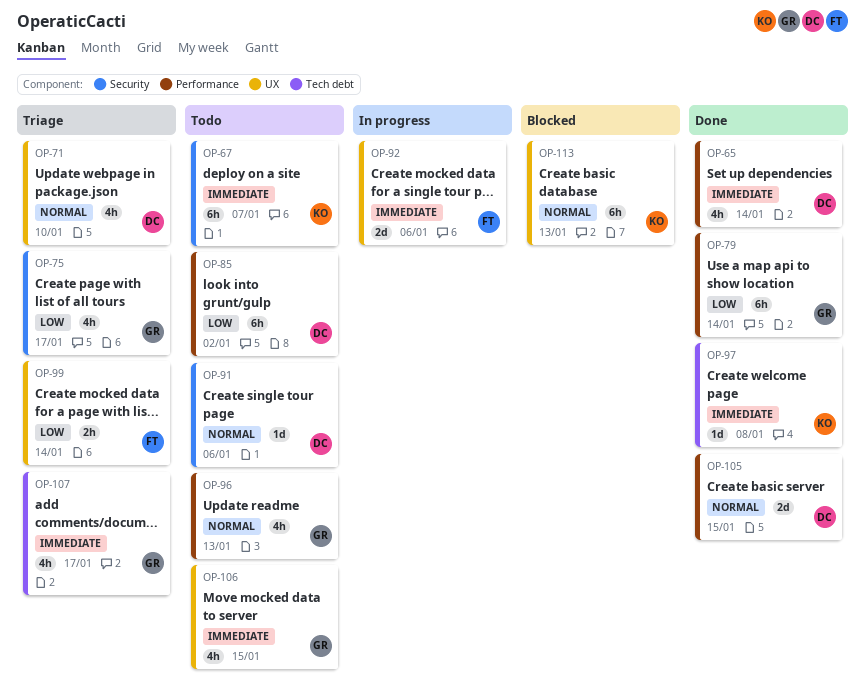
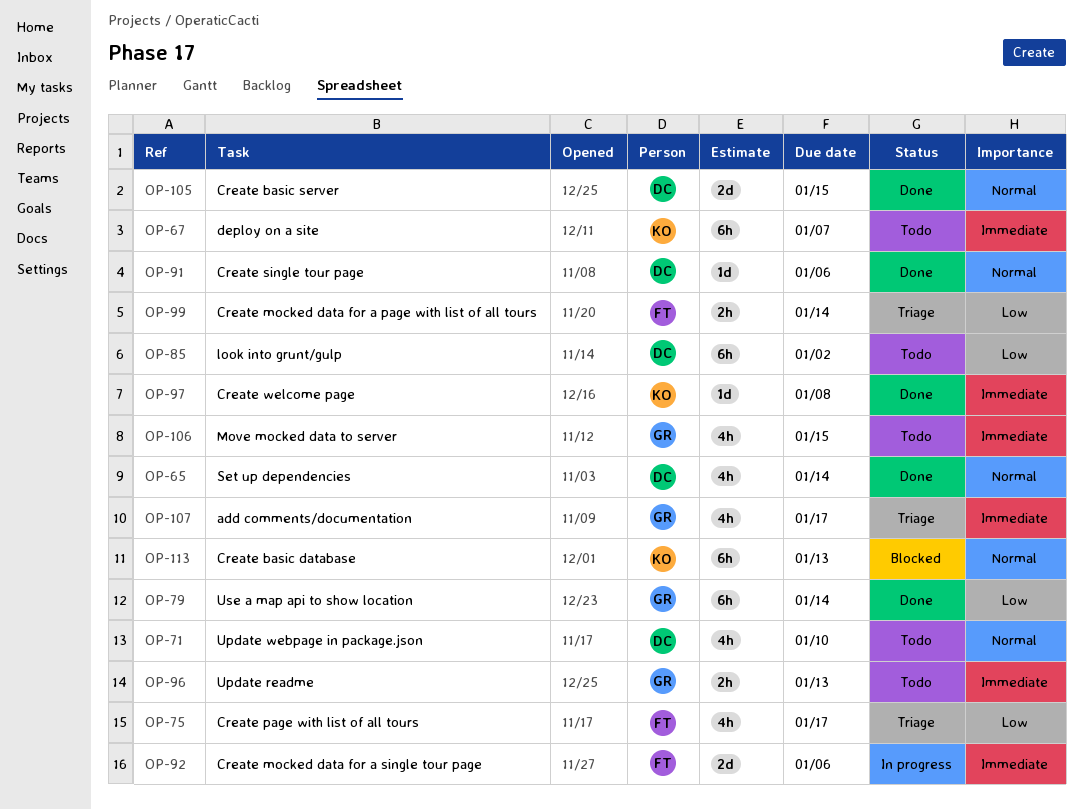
OP-65, priority: Immediate -> Normal
OP-71, status: Triage -> Todo
OP-75, owner: GR -> FT
OP-91, status: Todo -> Done
OP-96, priority: Normal -> Immediate
OP-96, estimate: 4h -> 2h

